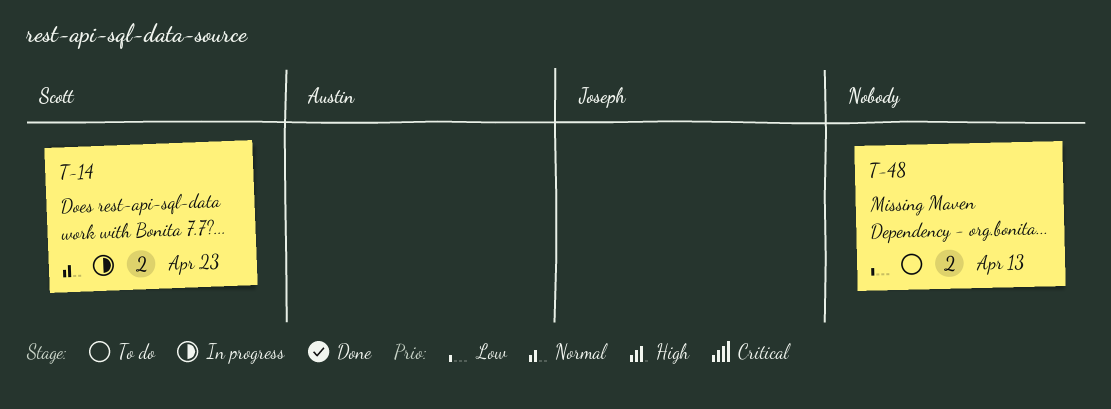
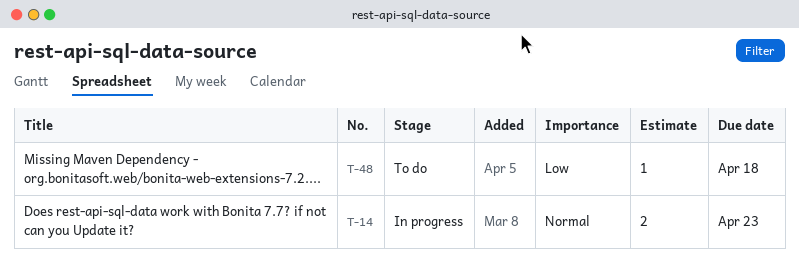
T-48, estimate: 2 -> 1
T-48, due: Apr 13 -> Apr 18

